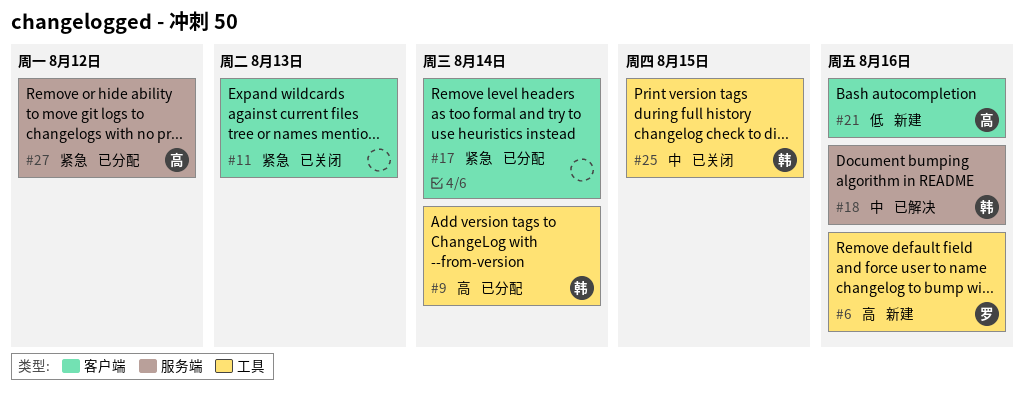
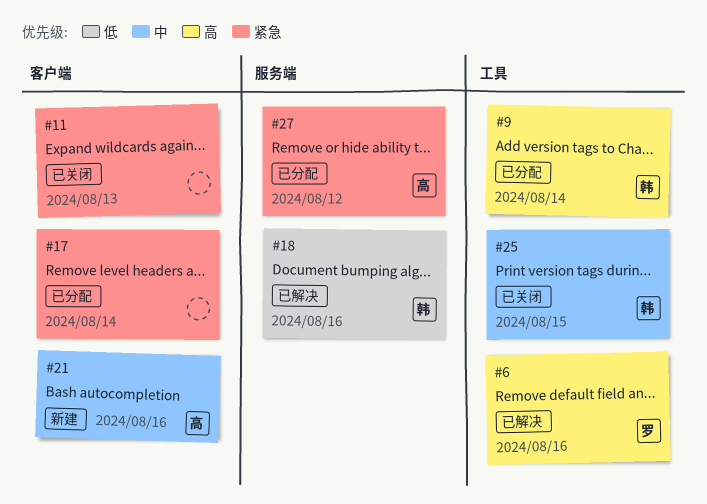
#6, status: 新建 -> 已解决
#18, priority: 中 -> 低
#21, priority: 低 -> 中

